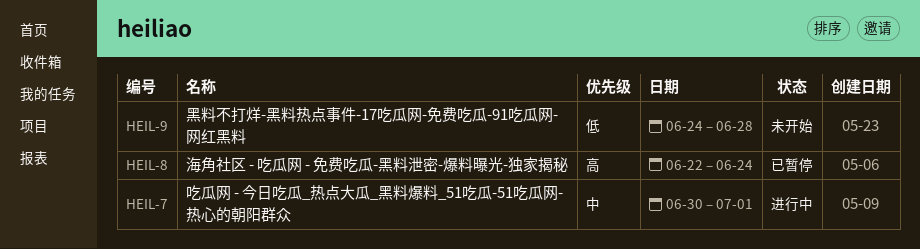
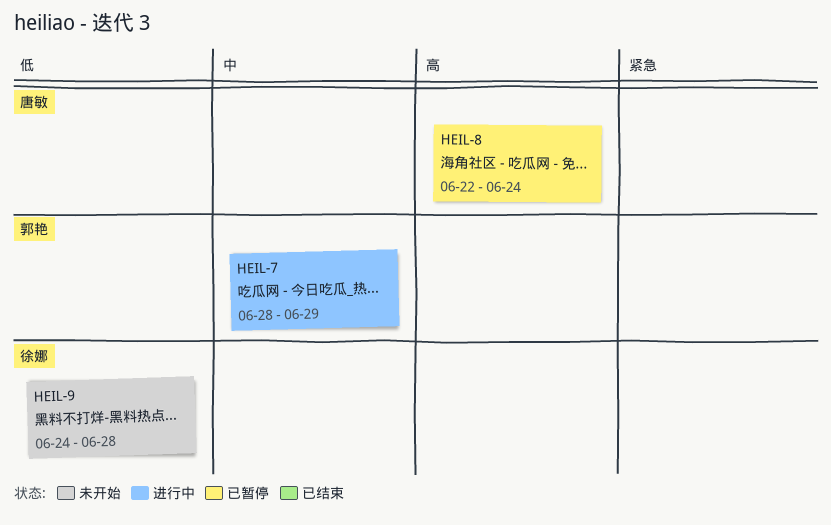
HEIL-7, start: Jun 30 -> Jun 28
HEIL-7, due: Jul 1 -> Jun 29

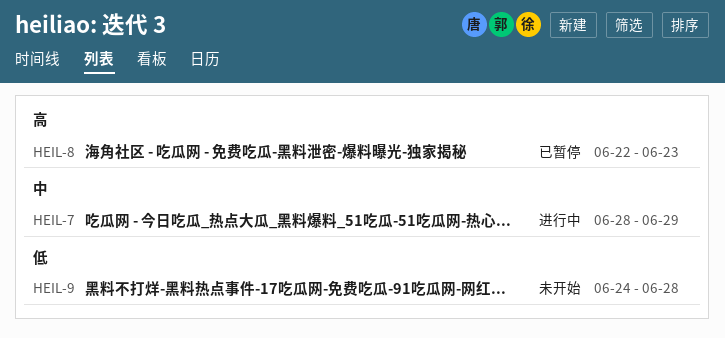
HEIL-8, due: Jun 24 -> Jun 23

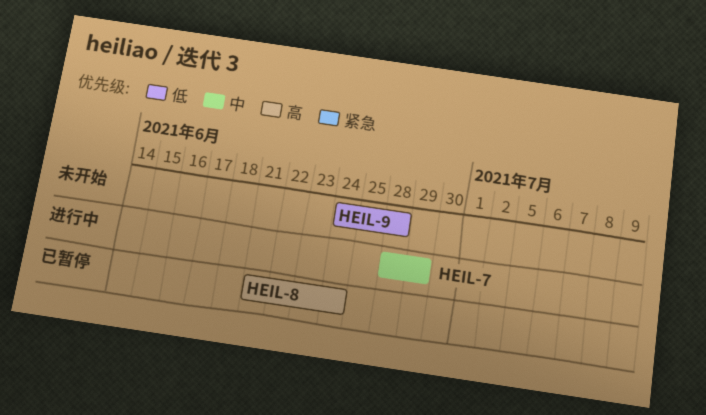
HEIL-8, start: Jun 22 -> Jun 21
HEIL-8, due: Jun 23 -> Jun 24

